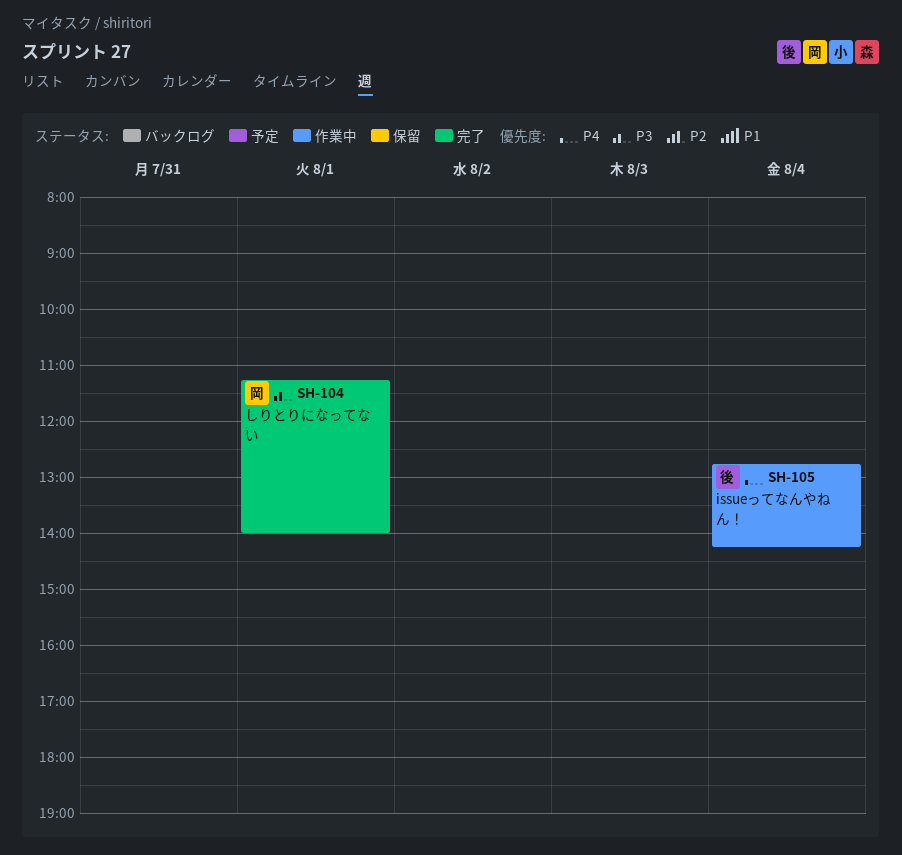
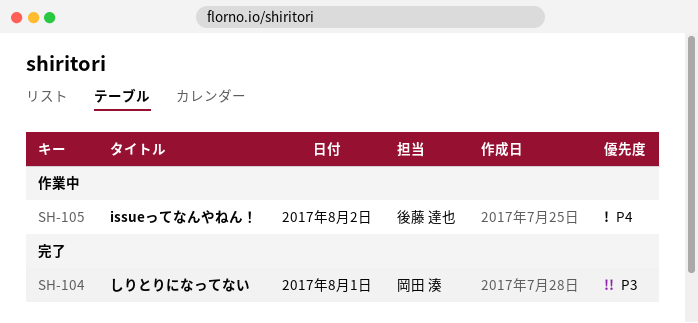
SH-105, day: Aug 4 -> Aug 2

